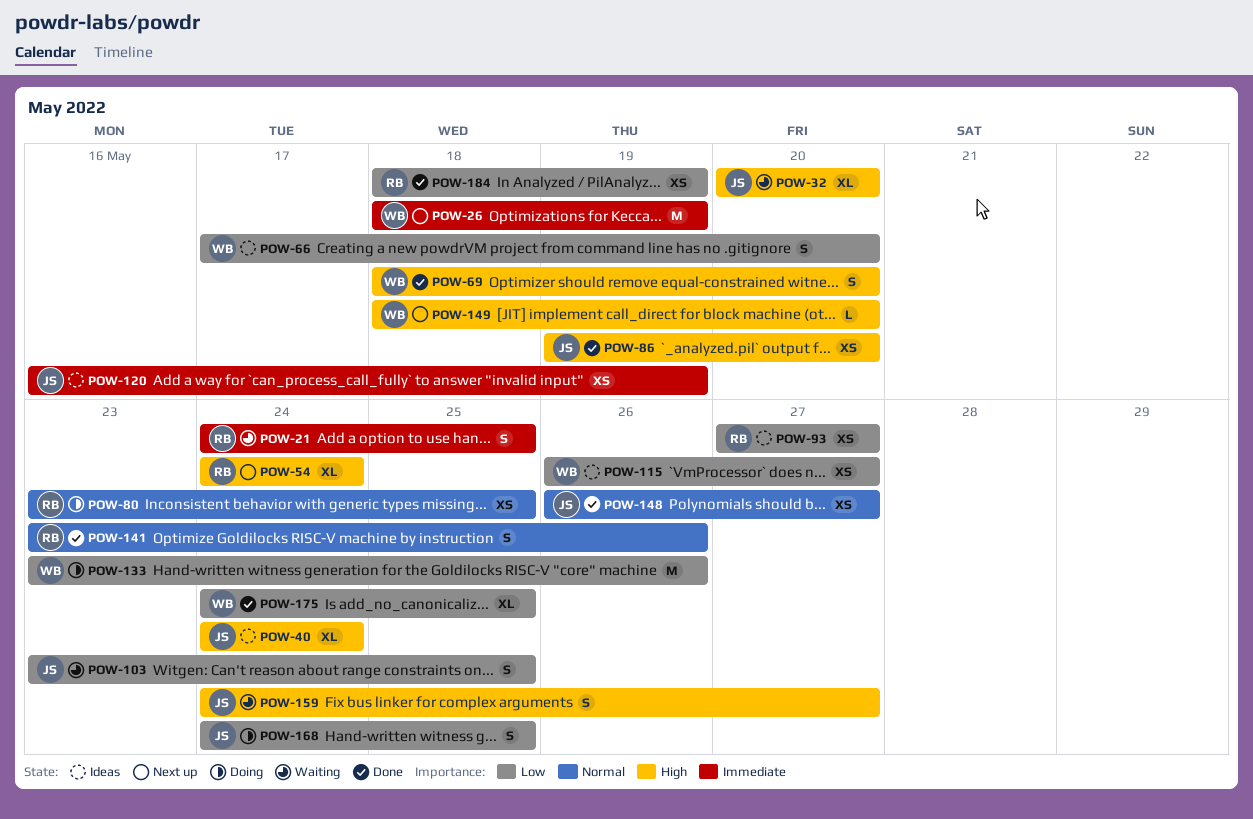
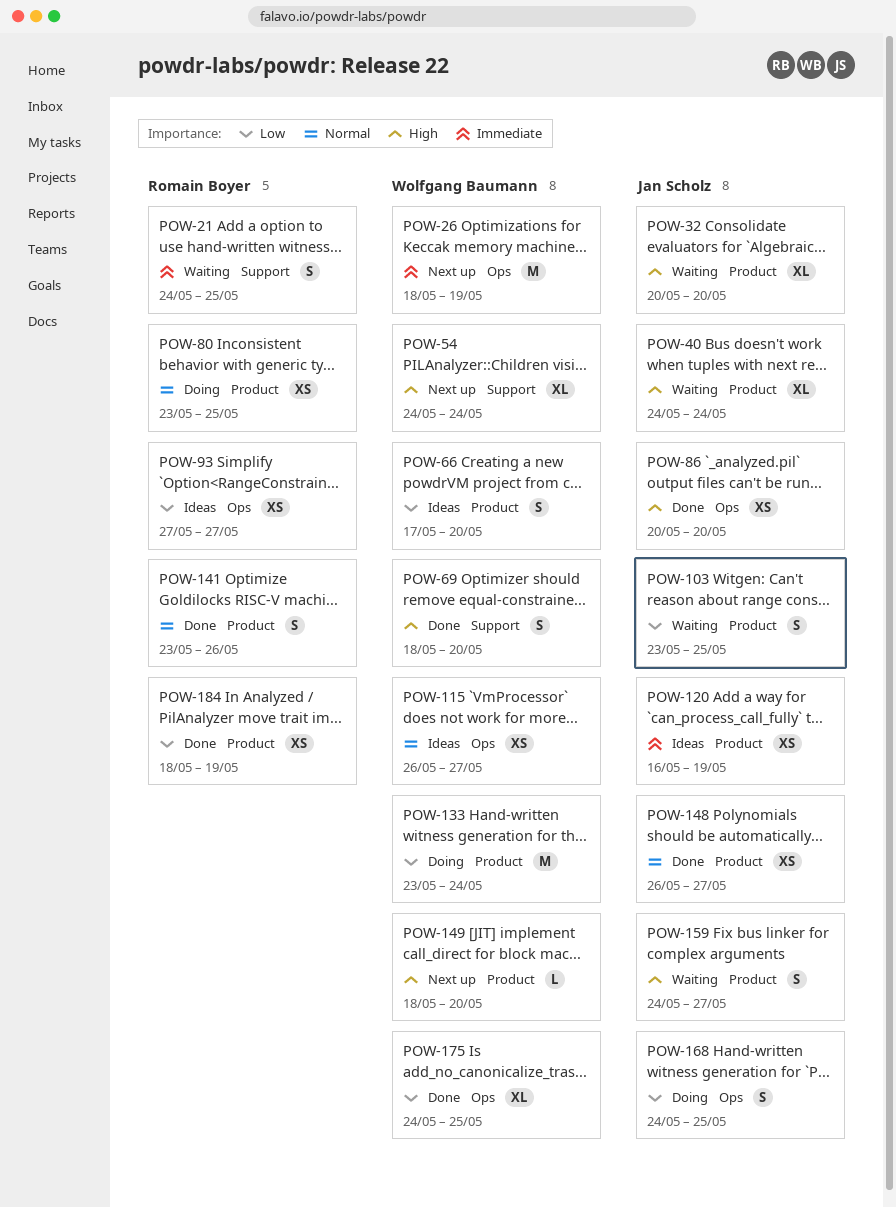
POW-40, status: Ideas -> Waiting
POW-54, owner: Romain Boyer -> Wolfgang Baumann
POW-86, start: May 19 -> May 20
POW-115, priority: Low -> Normal
POW-133, due: May 26 -> May 24

